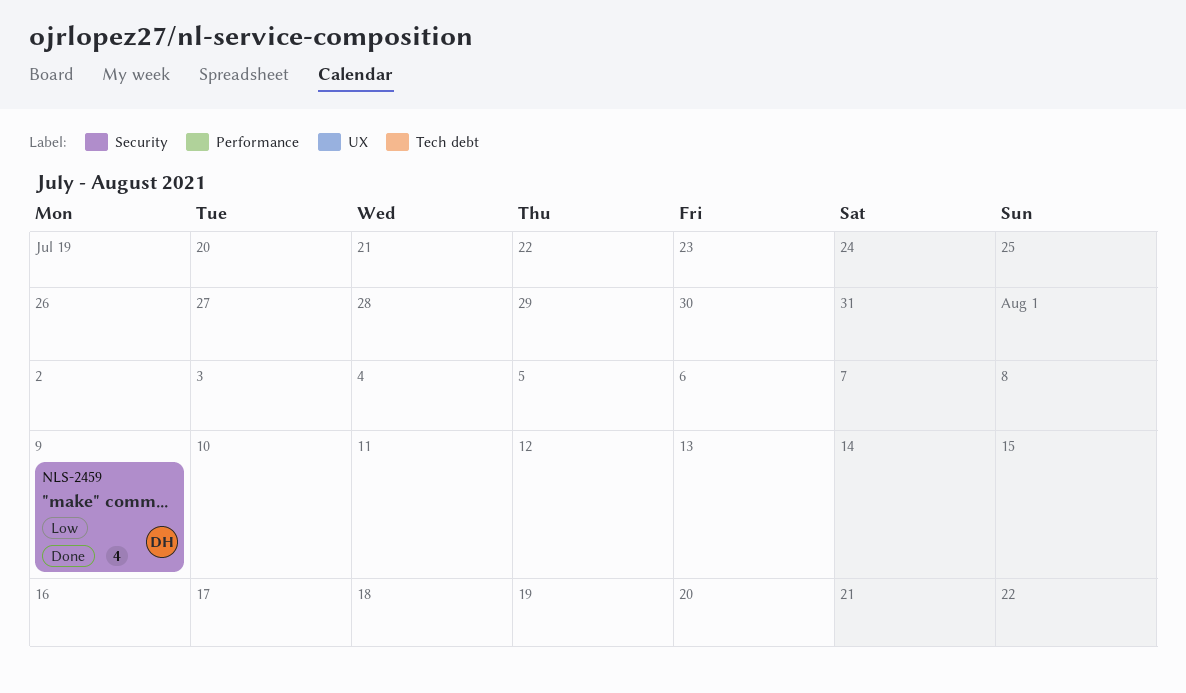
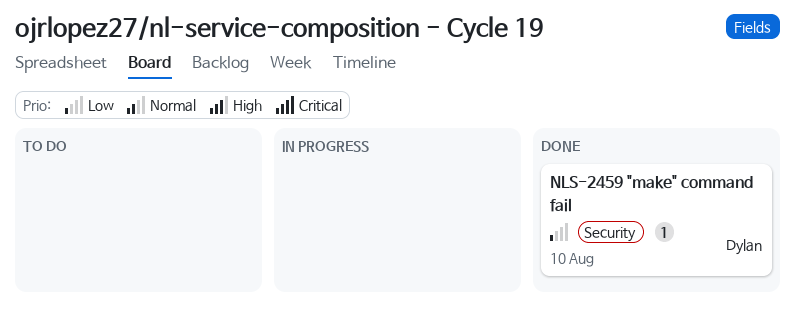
NLS-2459, estimate: 4 -> 1
NLS-2459, due: Aug 9 -> Aug 10

